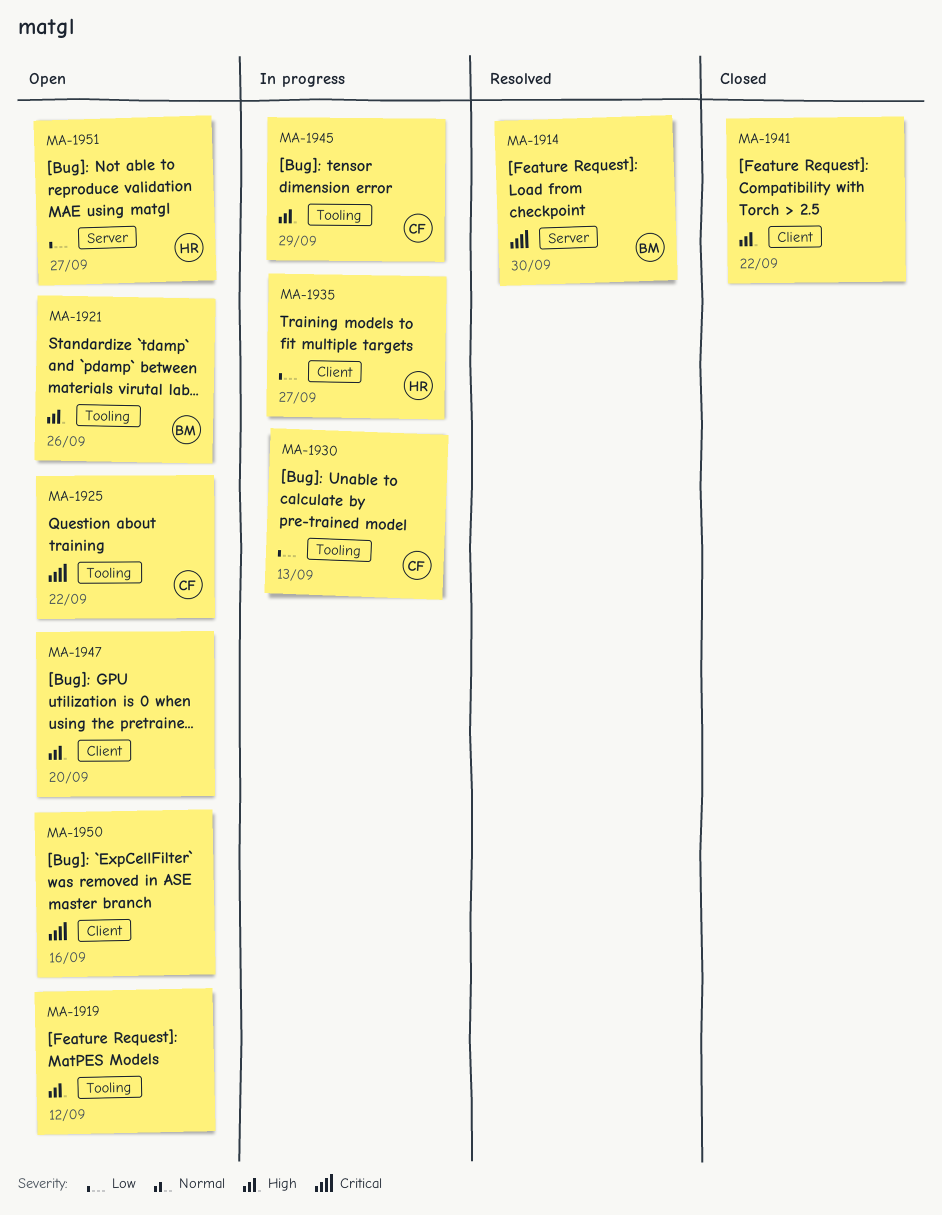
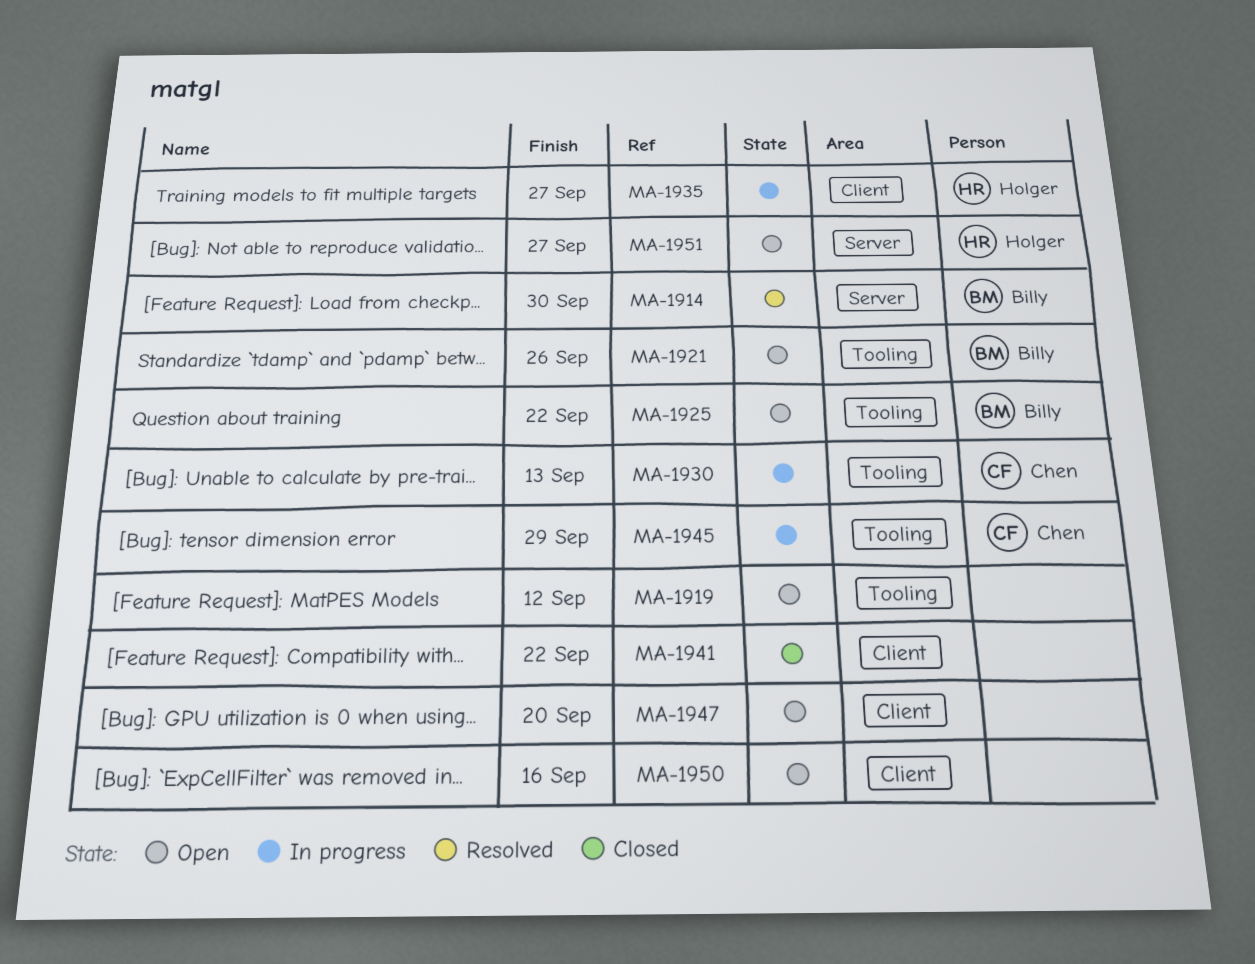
MA-1925, owner: Chen -> Billy

